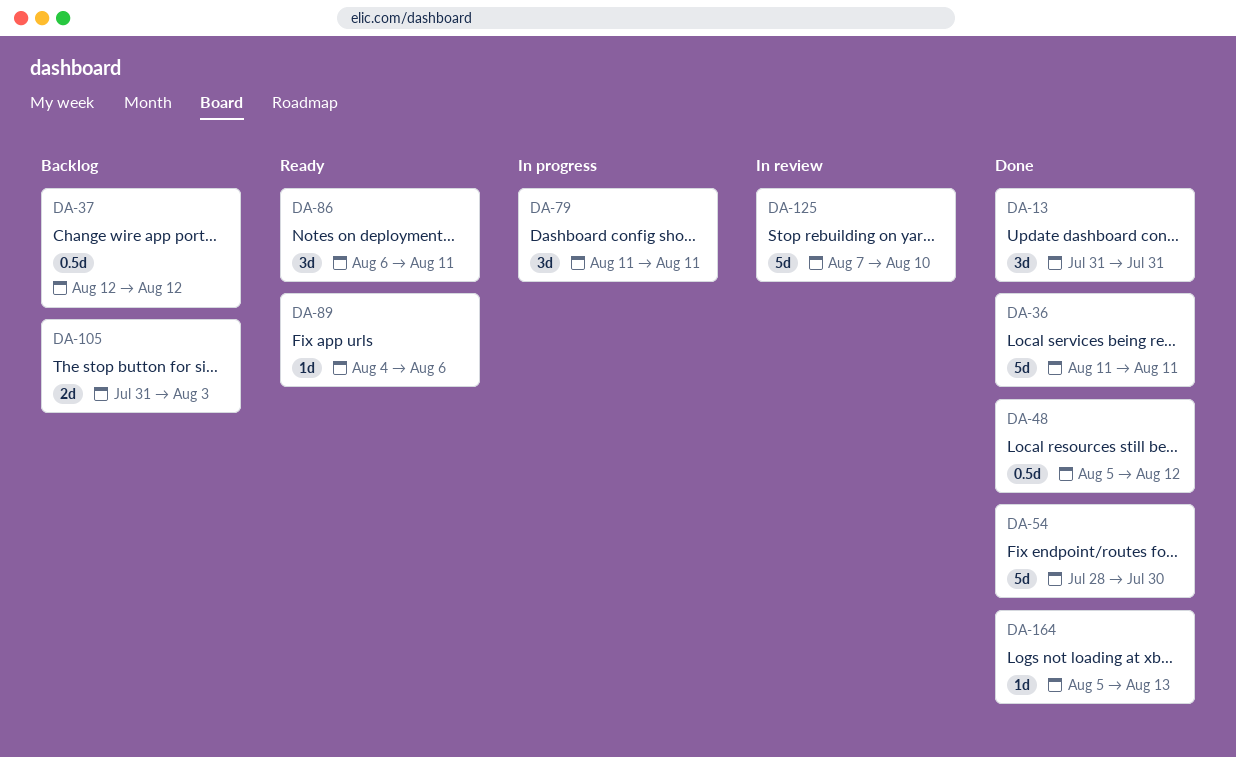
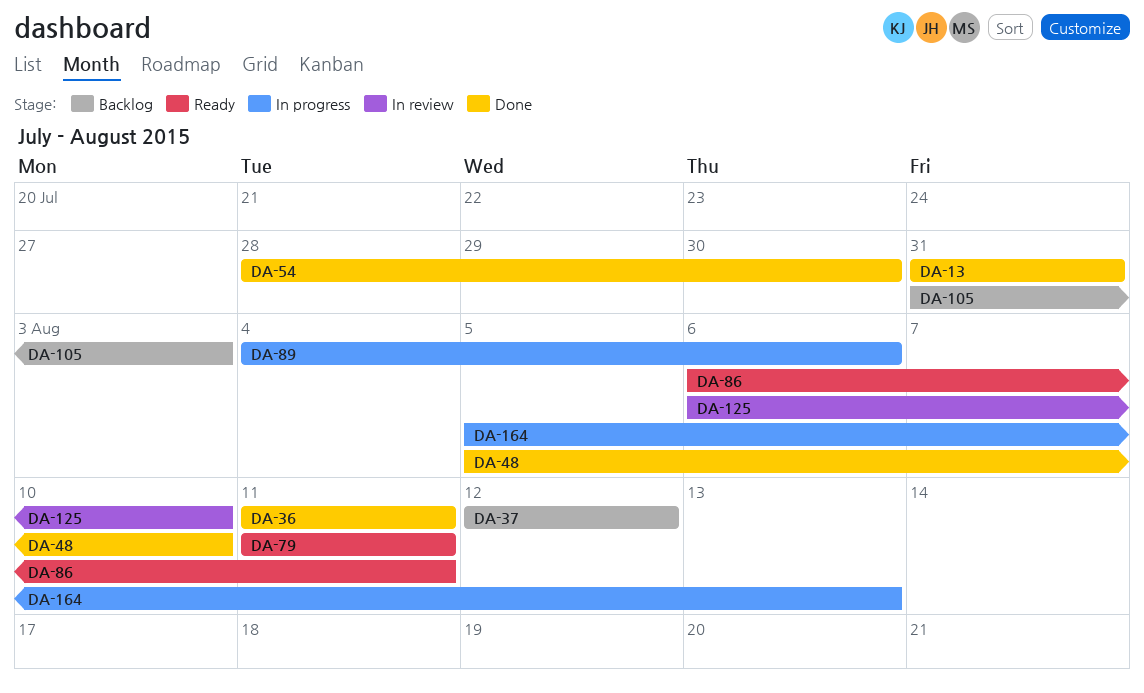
DA-48, due: Aug 12 -> Aug 10
DA-79, status: In progress -> Ready
DA-89, status: Ready -> In progress
DA-125, start: Aug 7 -> Aug 6
DA-164, status: Done -> In progress

